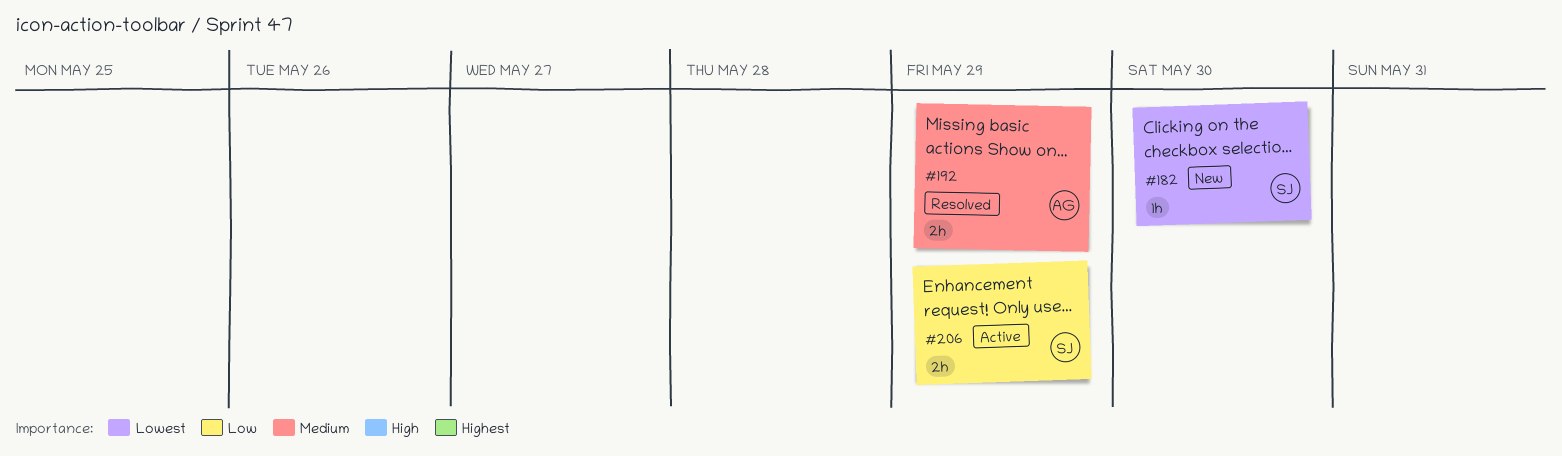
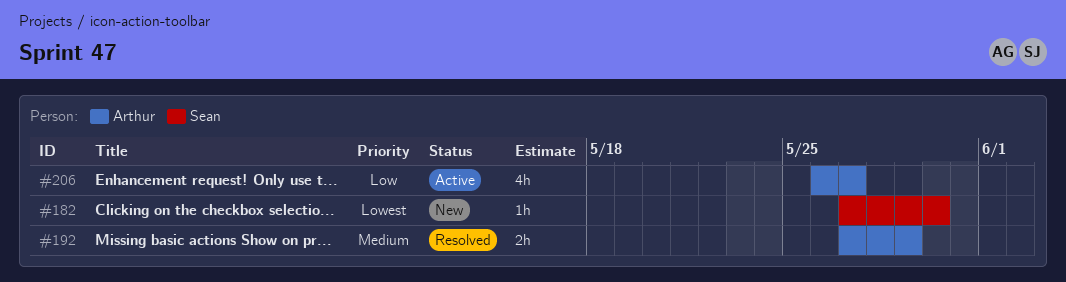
#206, owner: Sean -> Arthur
#206, estimate: 2h -> 4h
#206, due: May 29 -> May 27

